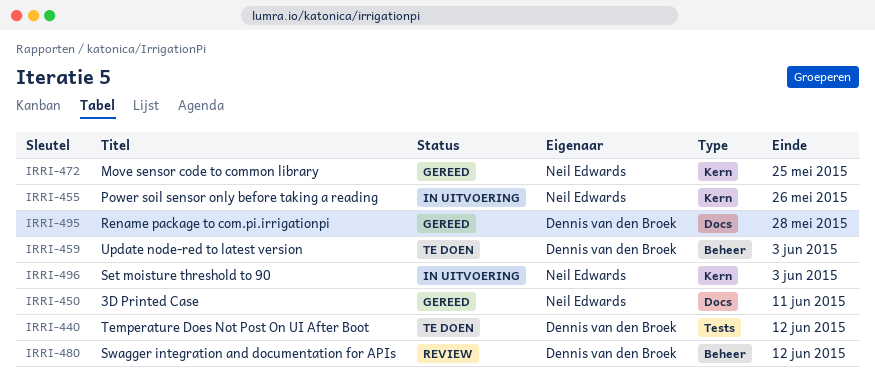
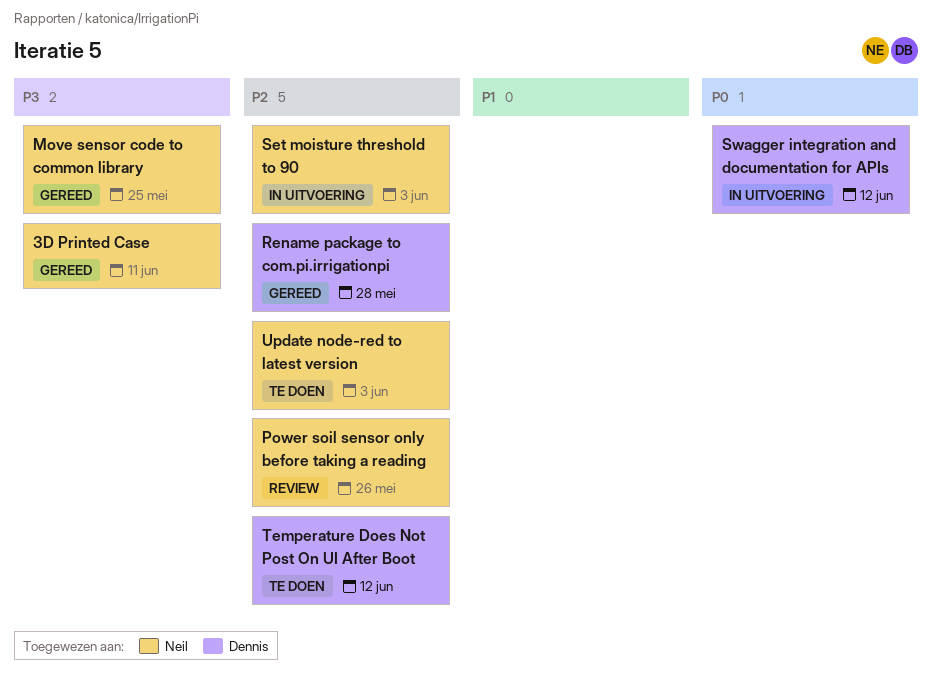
Power soil sensor only before taking a reading, status: In uitvoering -> Review
Swagger integration and documentation for APIs, status: Review -> In uitvoering
Update node-red to latest version, owner: Dennis van den Broek -> Neil Edwards

